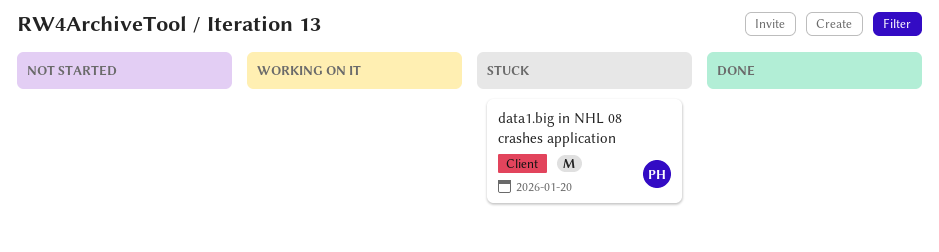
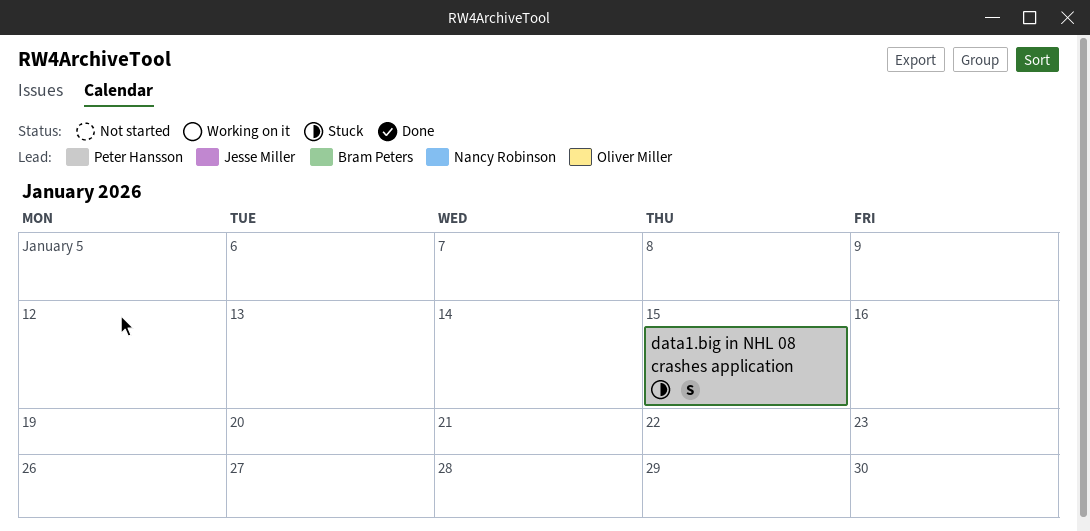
data1.big in NHL 08 crashes application, estimate: M -> S
data1.big in NHL 08 crashes application, due: Jan 20 -> Jan 15

